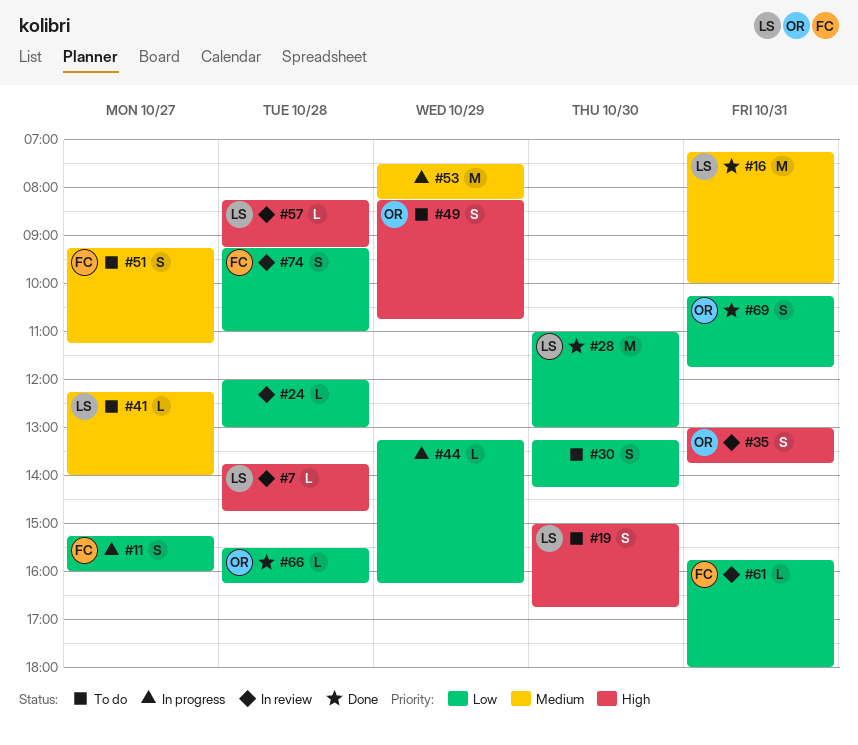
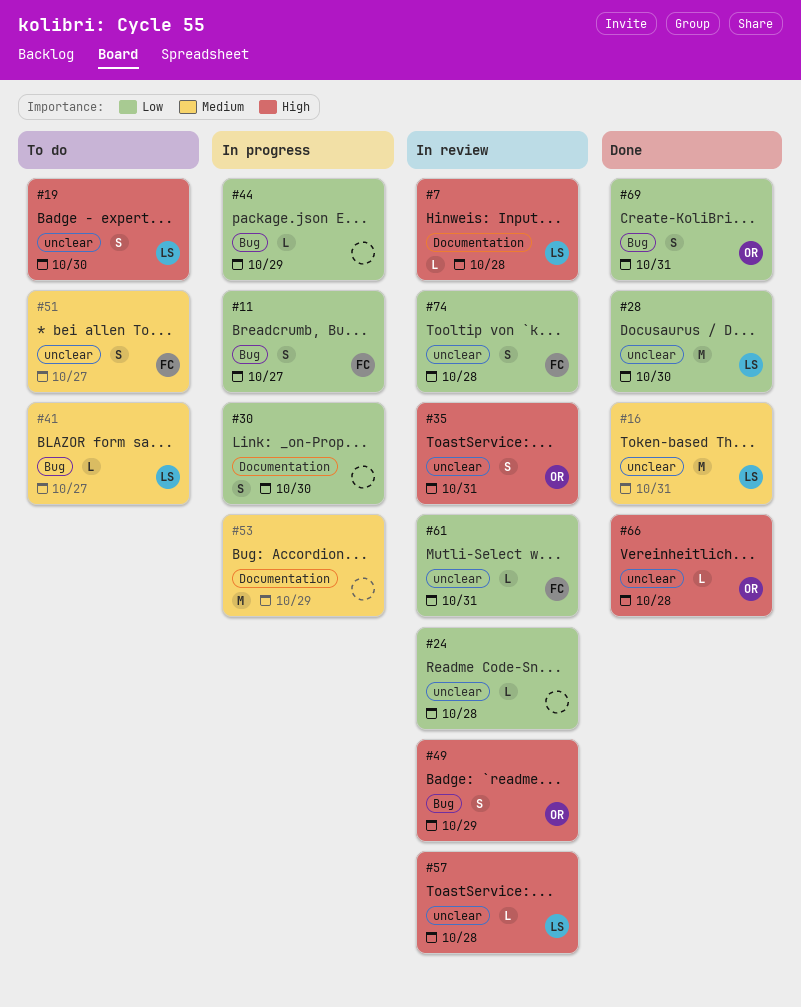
#30, status: To do -> In progress
#49, status: To do -> In review
#66, priority: Low -> High

